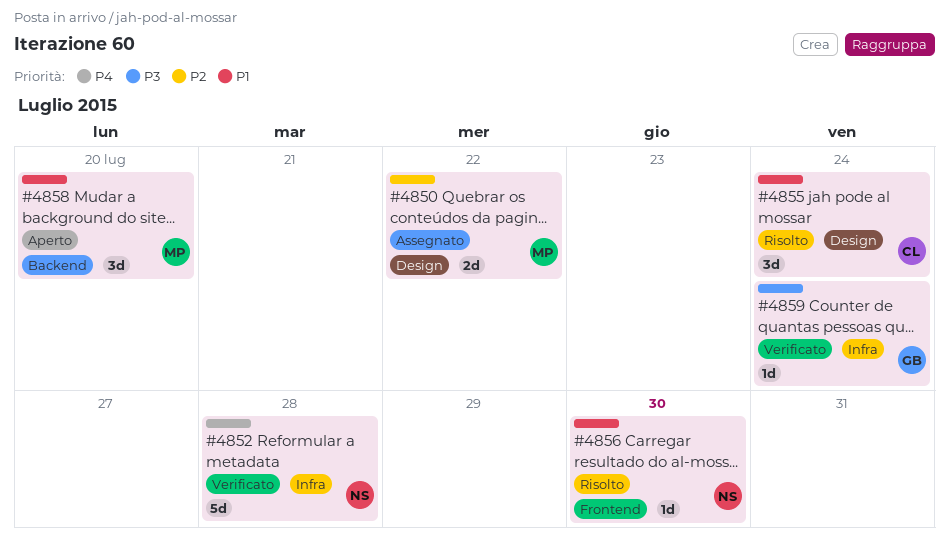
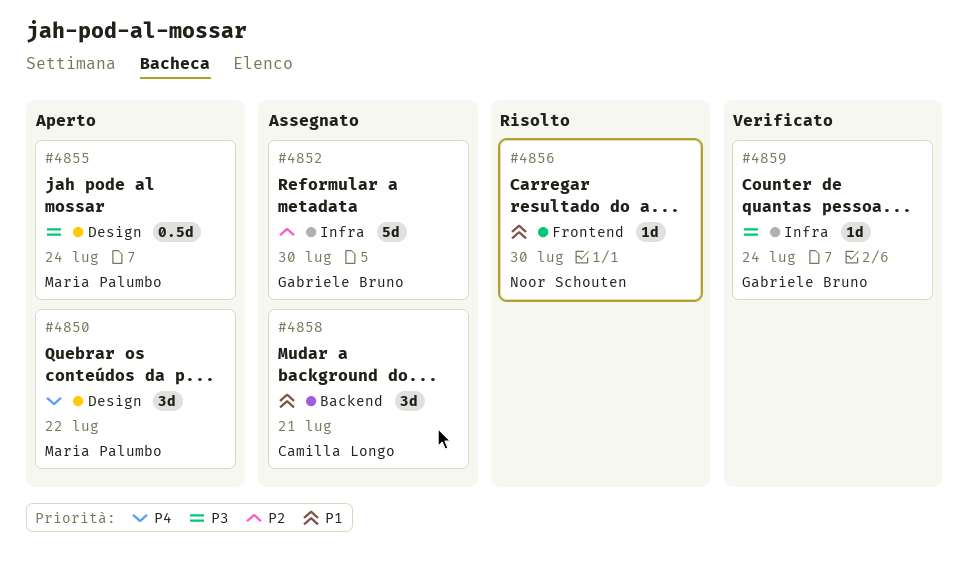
#4850, status: Assegnato -> Aperto
#4850, priority: P2 -> P4
#4850, estimate: 2d -> 3d
#4852, status: Verificato -> Assegnato
#4852, owner: Noor Schouten -> Gabriele Bruno
#4852, priority: P4 -> P2
#4852, due: Jul 28 -> Jul 30
#4855, status: Risolto -> Aperto
#4855, owner: Camilla Longo -> Maria Palumbo
#4855, priority: P1 -> P3
#4855, estimate: 3d -> 0.5d
#4858, status: Aperto -> Assegnato
#4858, owner: Maria Palumbo -> Camilla Longo
#4858, due: Jul 20 -> Jul 21

